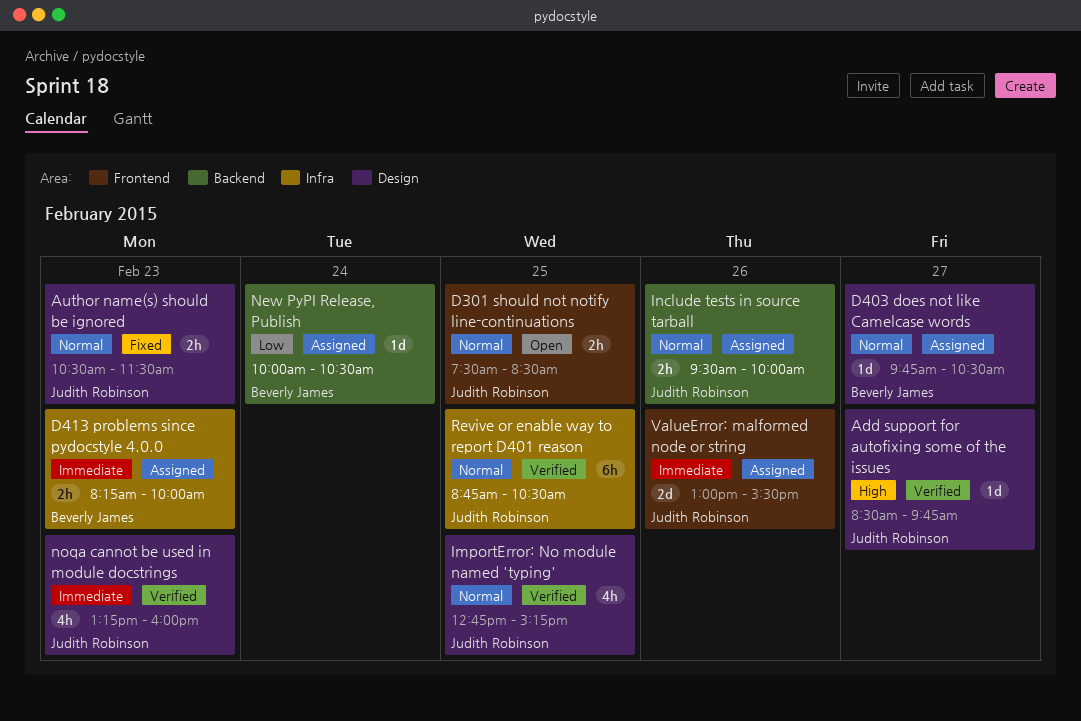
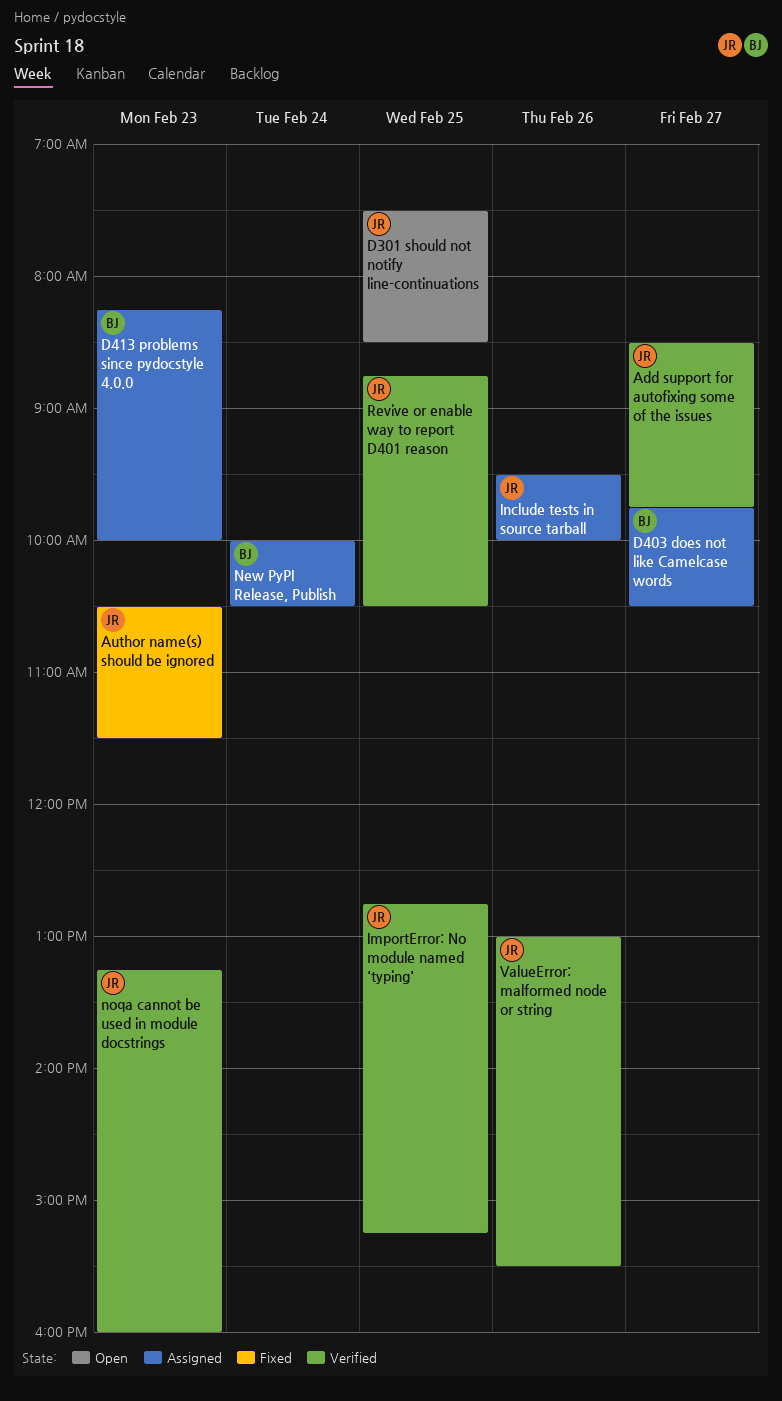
ValueError: malformed node or string, status: Assigned -> Verified

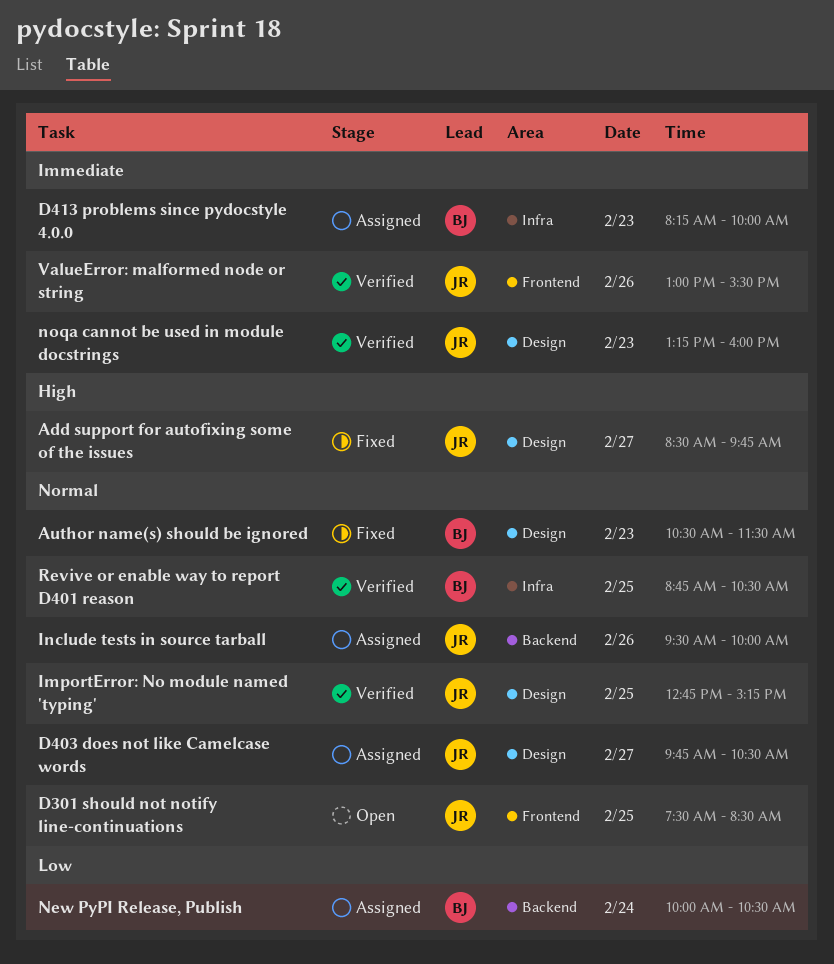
Add support for autofixing some of the issues, status: Verified -> Fixed
Author name(s) should be ignored, owner: JR -> BJ
D403 does not like Camelcase words, owner: BJ -> JR
Revive or enable way to report D401 reason, owner: JR -> BJ

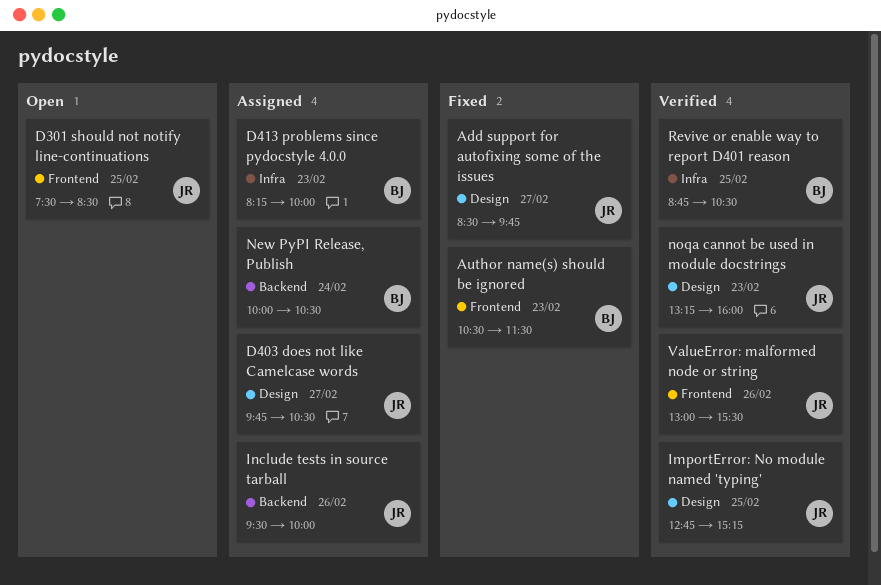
Author name(s) should be ignored, label: Design -> Frontend

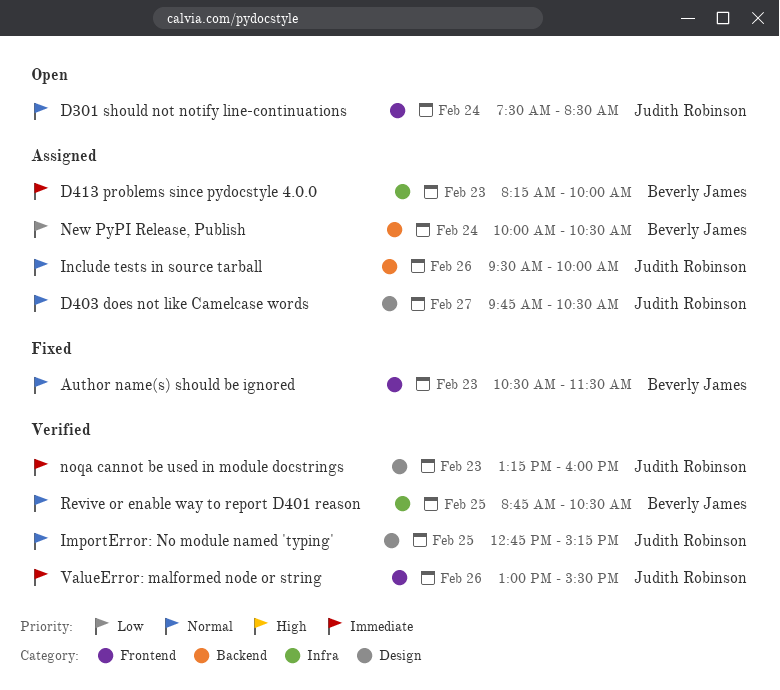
Add support for autofixing some of the issues: present -> none
D301 should not notify line-continuations, day: Feb 25 -> Feb 24

